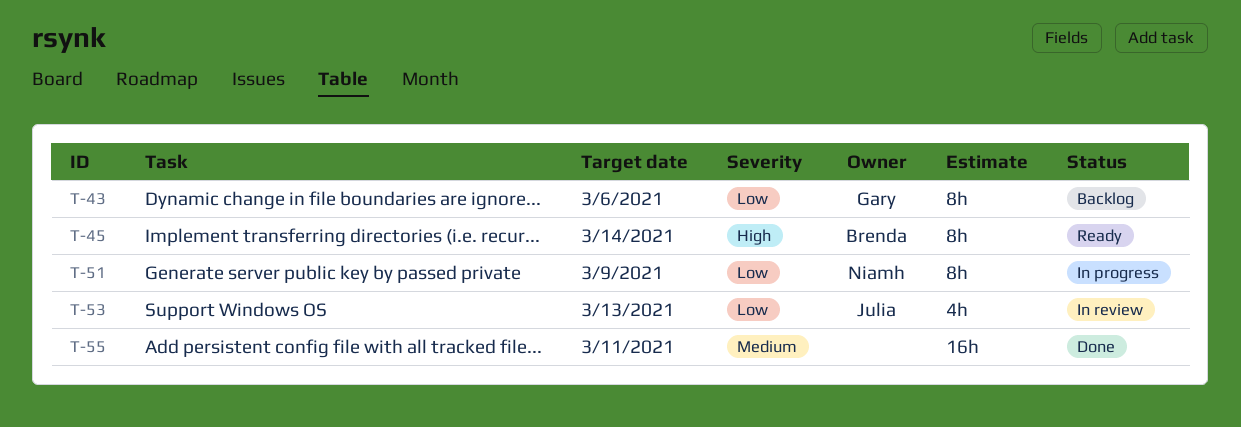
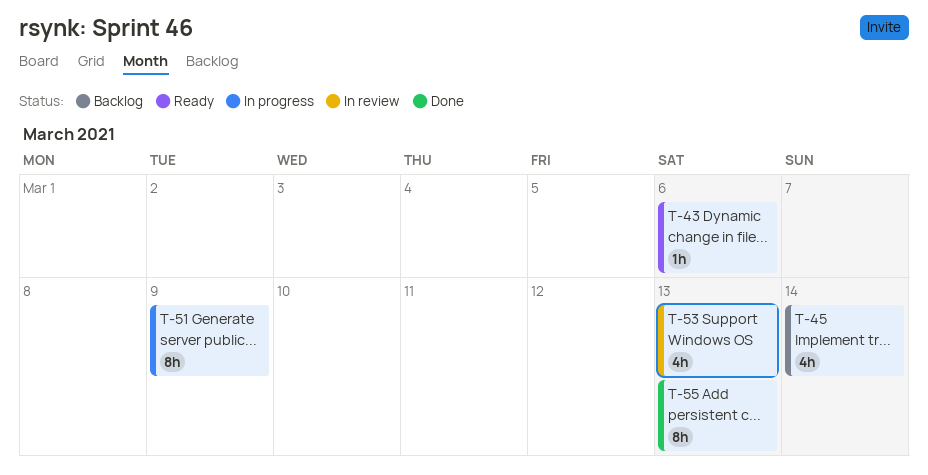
T-43, status: Backlog -> Ready
T-43, estimate: 8h -> 1h
T-45, status: Ready -> Backlog
T-45, estimate: 8h -> 4h
T-55, estimate: 16h -> 8h
T-55, due: Mar 11 -> Mar 13

